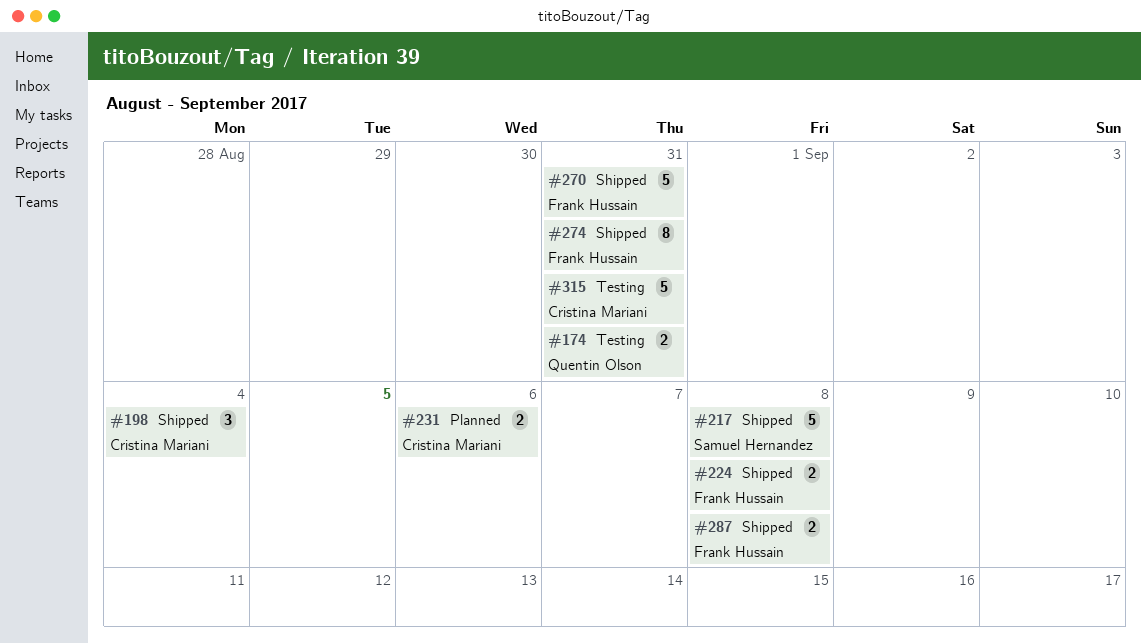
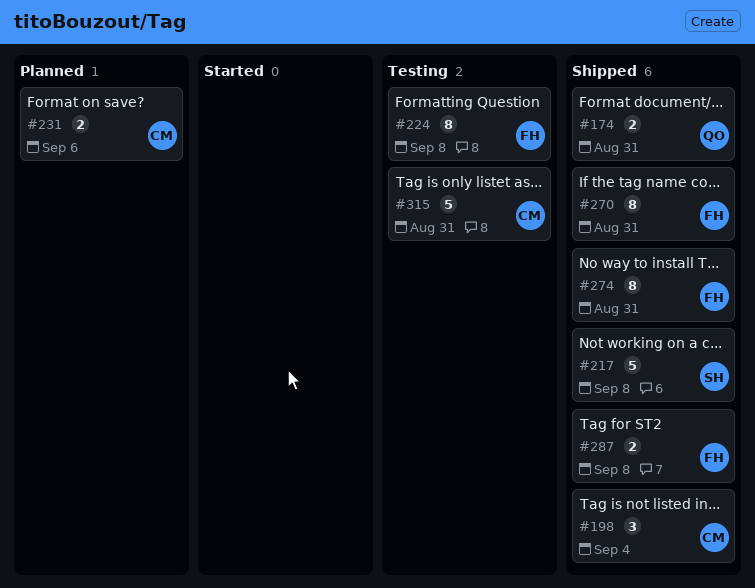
#174, status: Testing -> Shipped
#224, status: Shipped -> Testing
#224, estimate: 2 -> 8
#270, estimate: 5 -> 8

